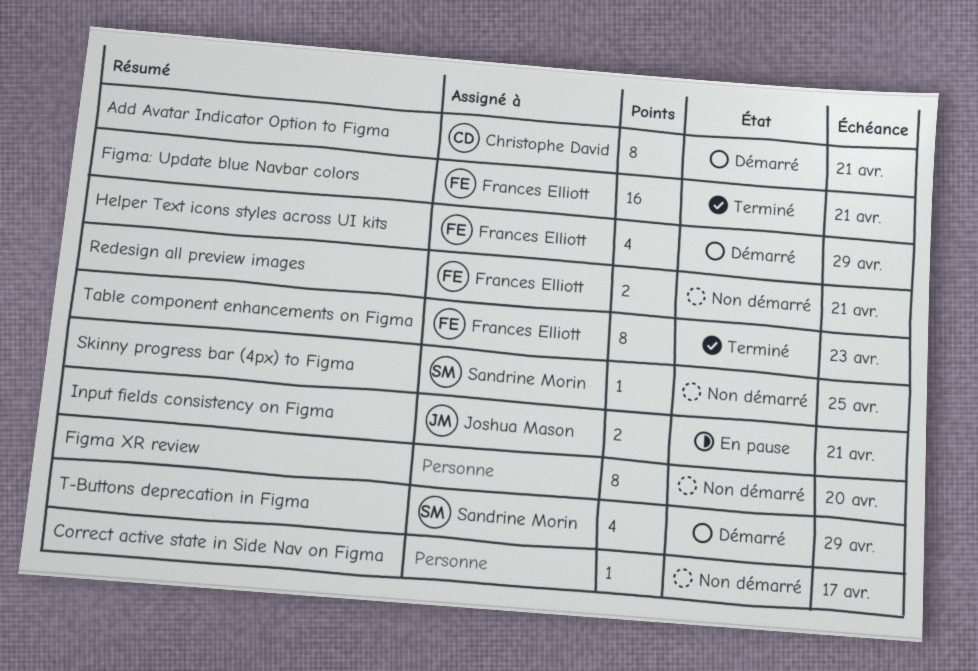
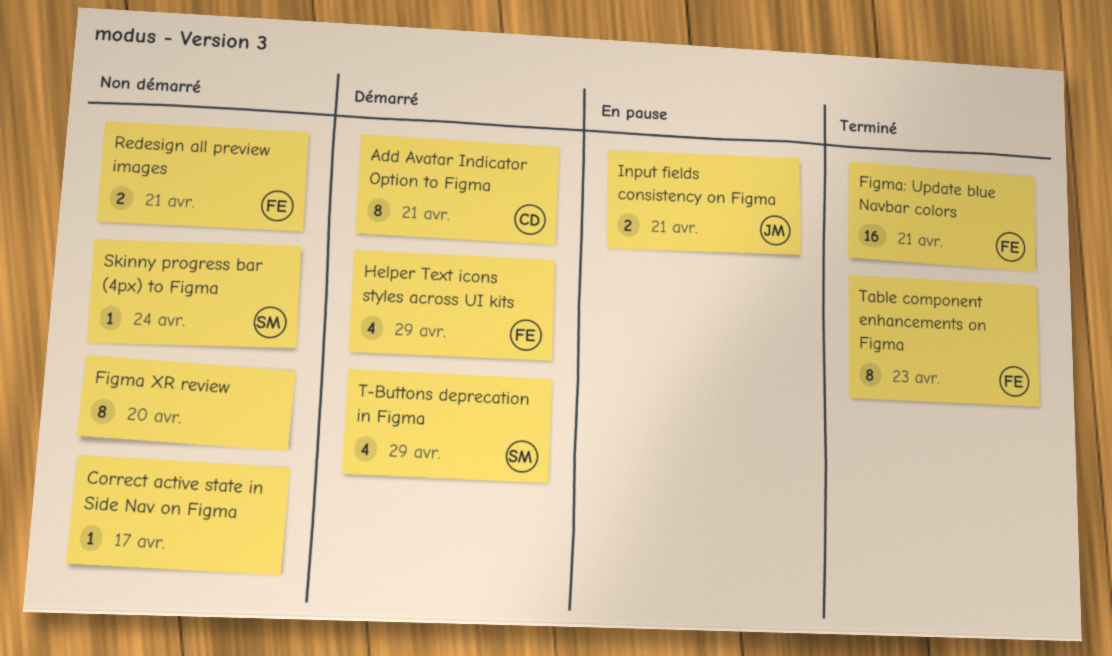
Skinny progress bar (4px) to Figma, due: Apr 25 -> Apr 24

